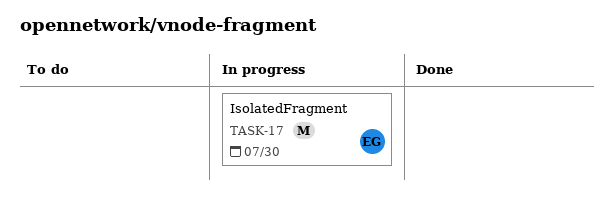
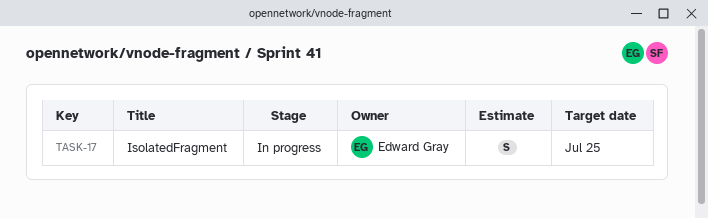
TASK-17, estimate: M -> S
TASK-17, due: Jul 30 -> Jul 25

